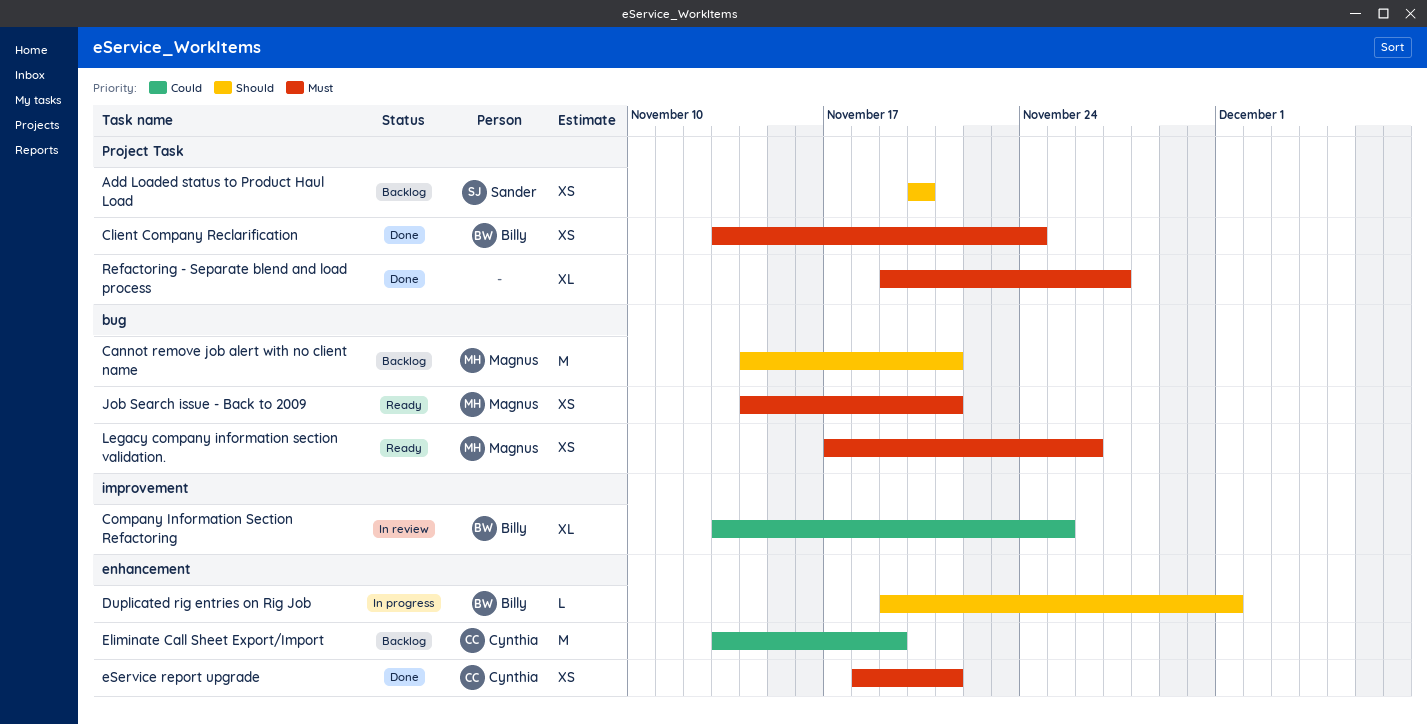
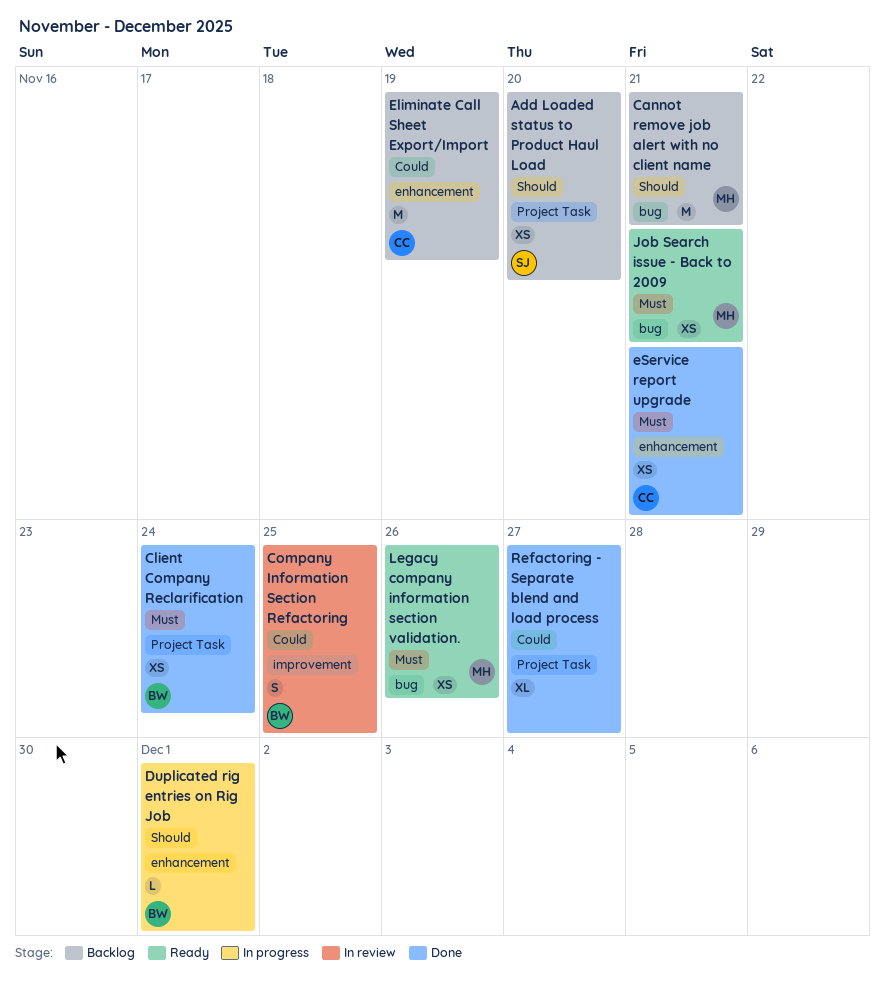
Company Information Section Refactoring, estimate: XL -> S
Refactoring - Separate blend and load process, priority: Must -> Could

